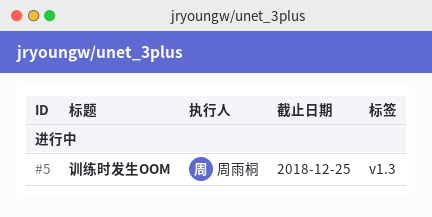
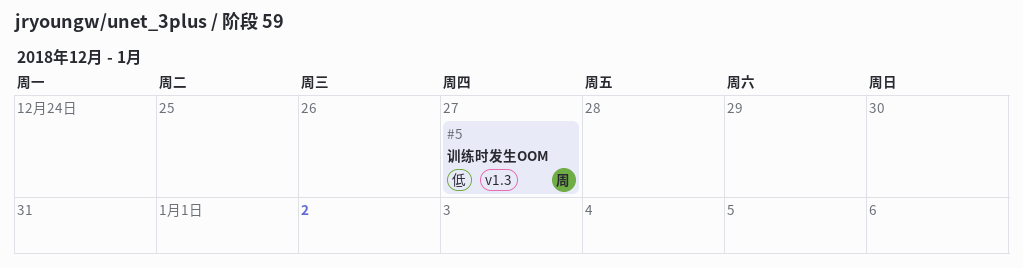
#5, due: Dec 25 -> Dec 27

